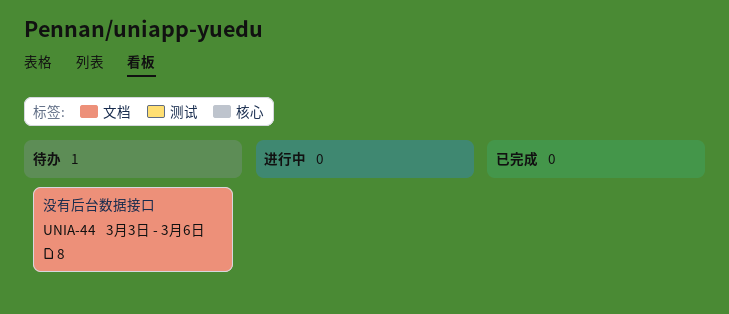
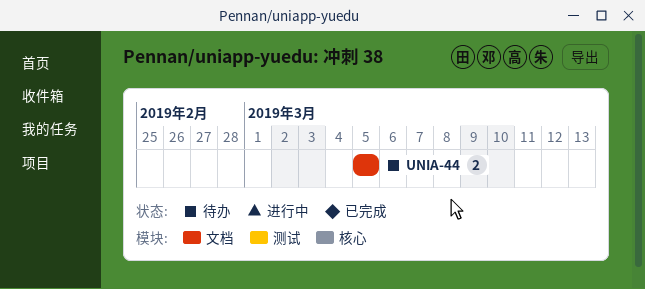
UNIA-44, start: Mar 3 -> Mar 5
UNIA-44, due: Mar 6 -> Mar 5

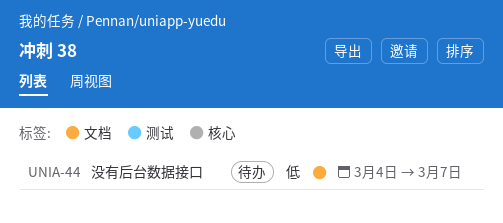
UNIA-44, start: Mar 5 -> Mar 4
UNIA-44, due: Mar 5 -> Mar 7

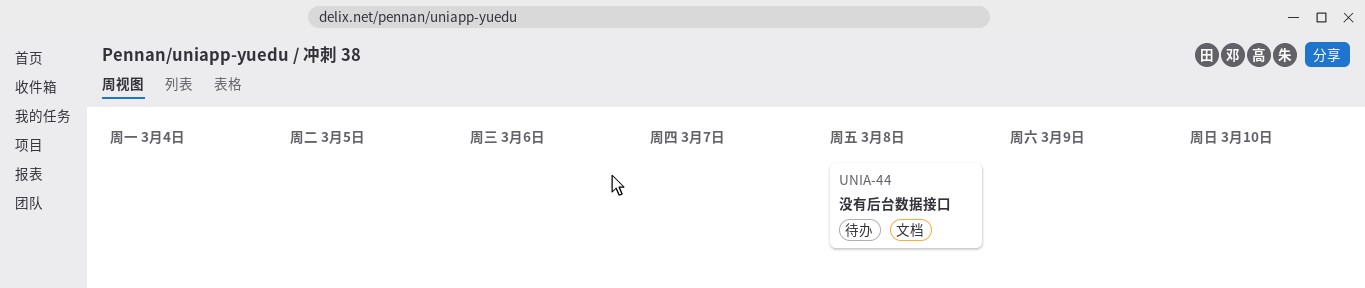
UNIA-44, due: Mar 7 -> Mar 8

